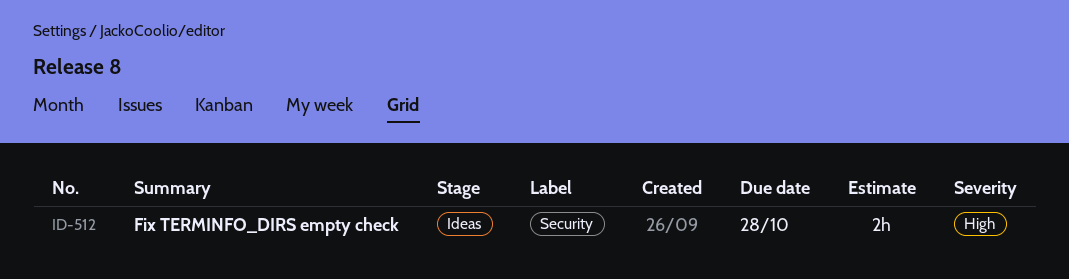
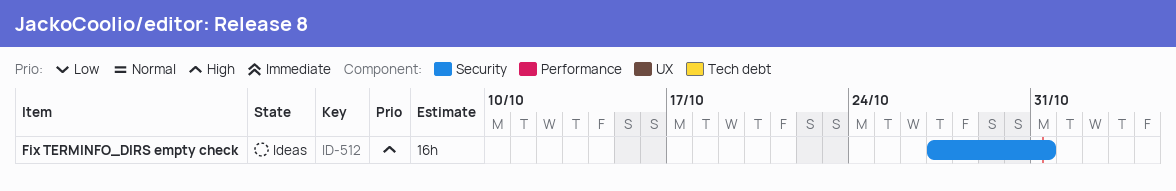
ID-512, estimate: 2h -> 16h
ID-512, due: Oct 28 -> Oct 31

